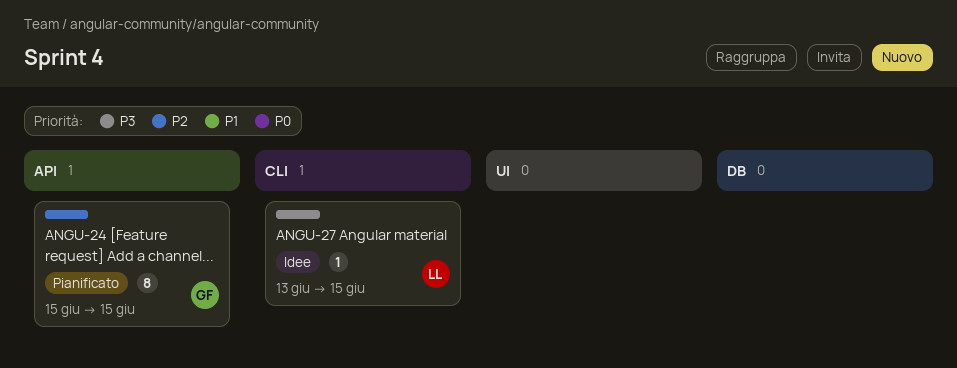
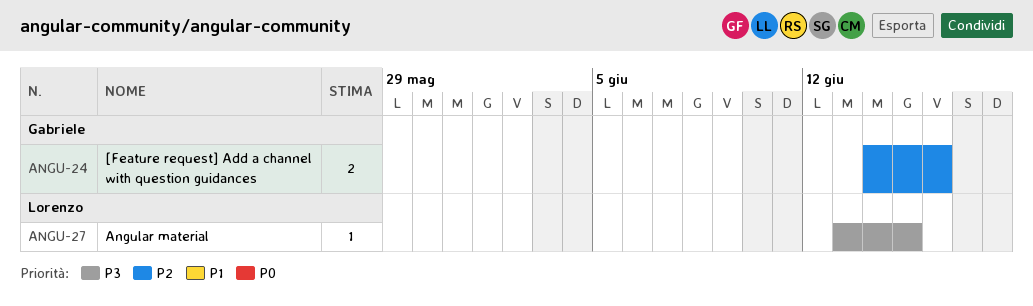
ANGU-24, estimate: 8 -> 2
ANGU-24, start: Jun 15 -> Jun 14
ANGU-24, due: Jun 15 -> Jun 16

